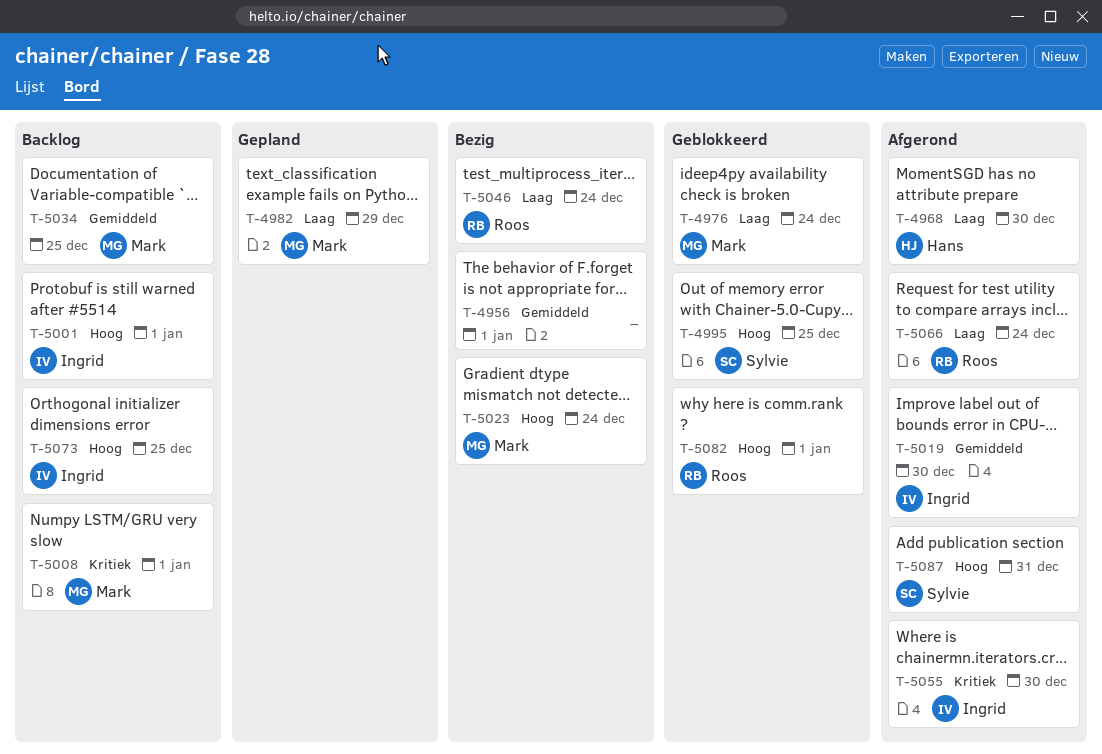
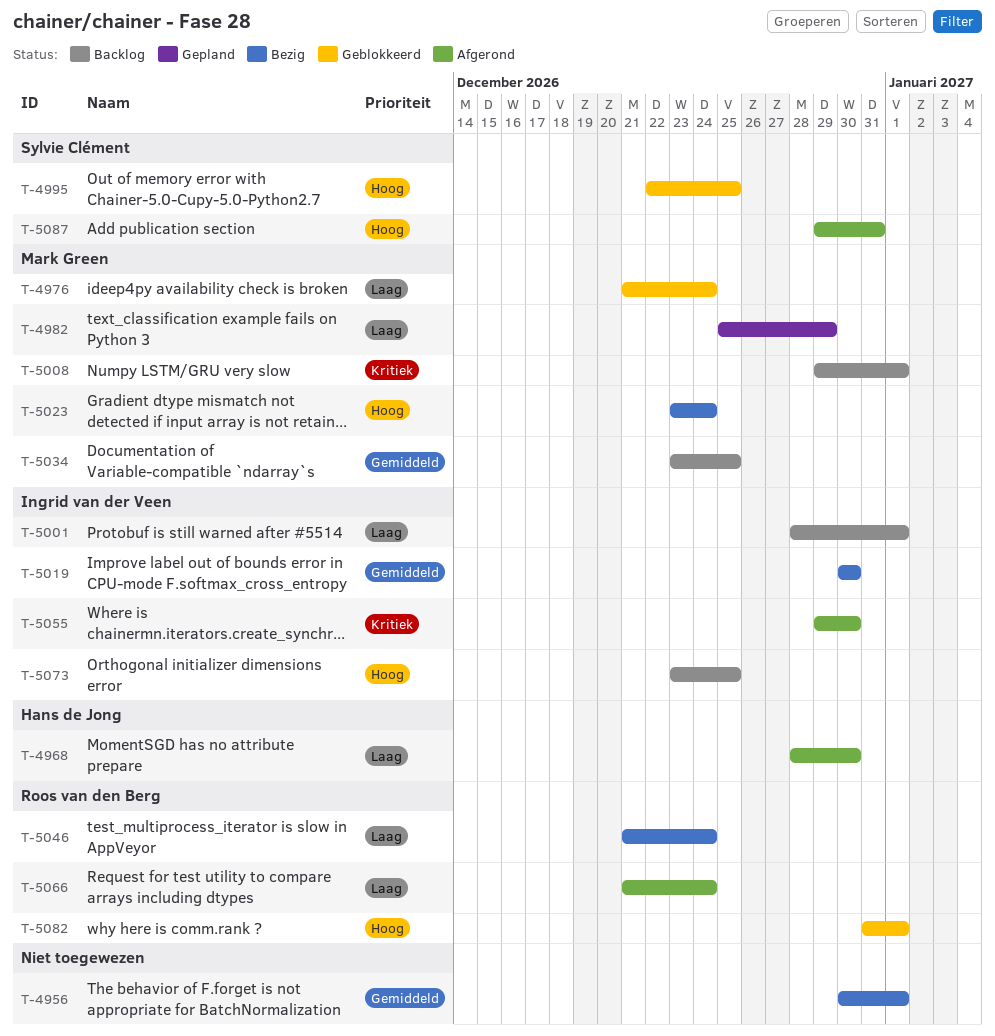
T-5001, priority: Hoog -> Laag
T-5019, status: Afgerond -> Bezig

